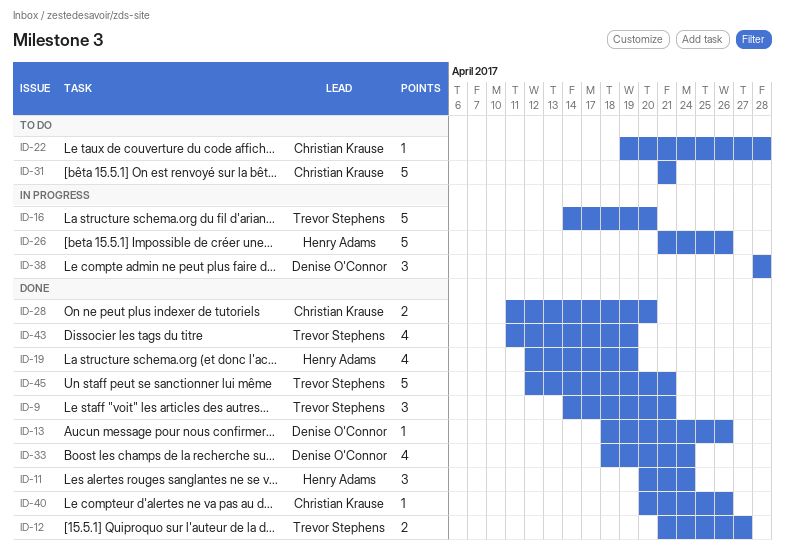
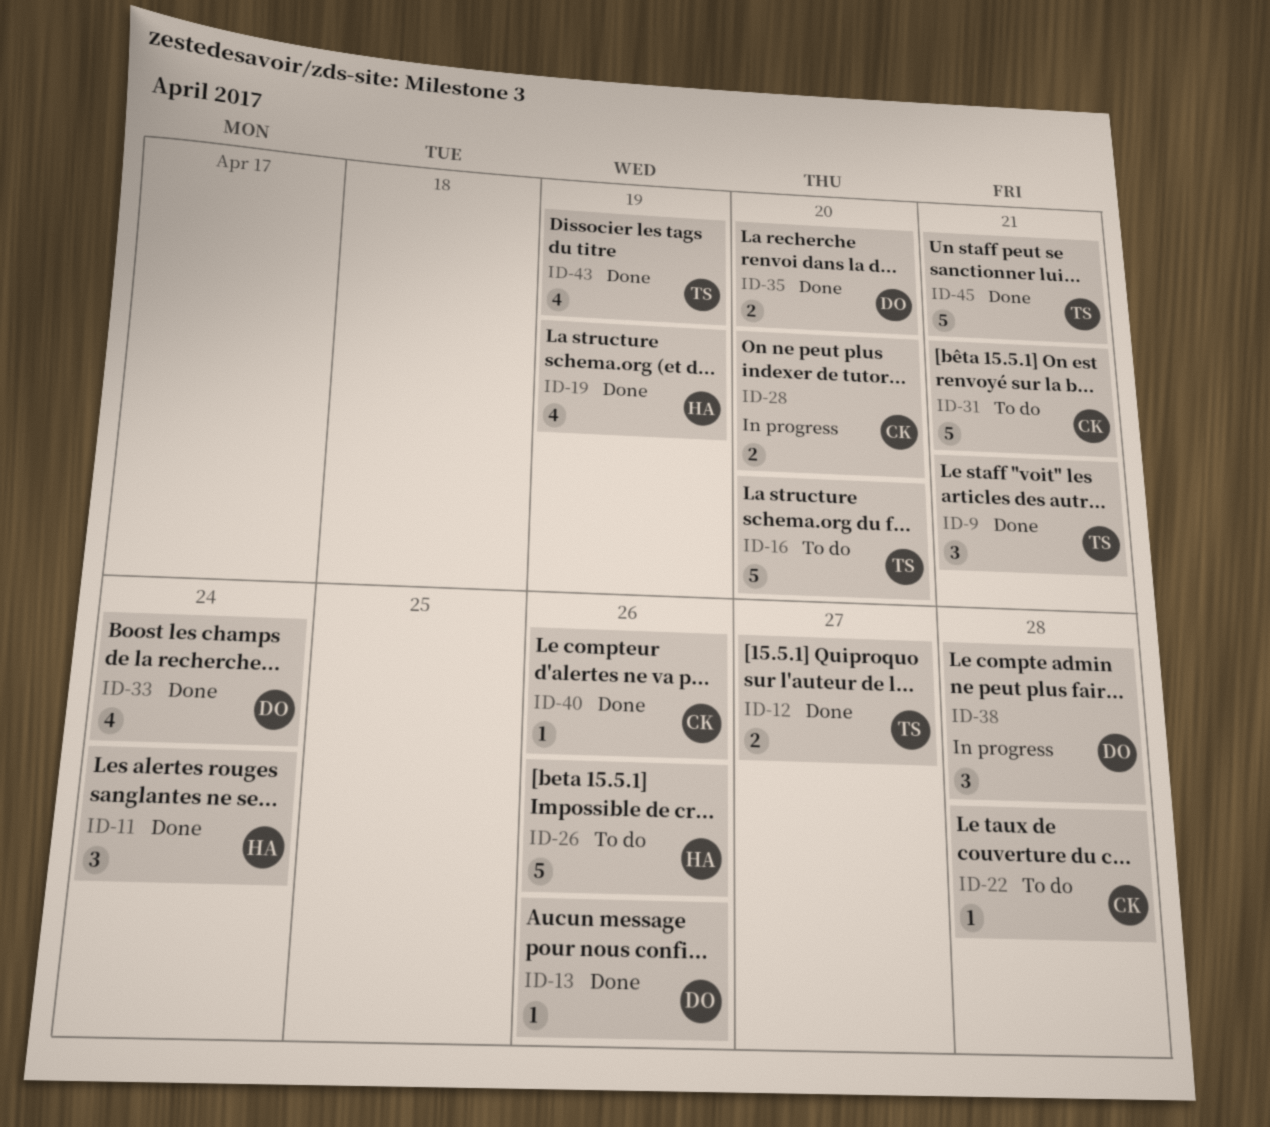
ID-16, status: In progress -> To do
ID-26, status: In progress -> To do
ID-28, status: Done -> In progress
ID-35: none -> present

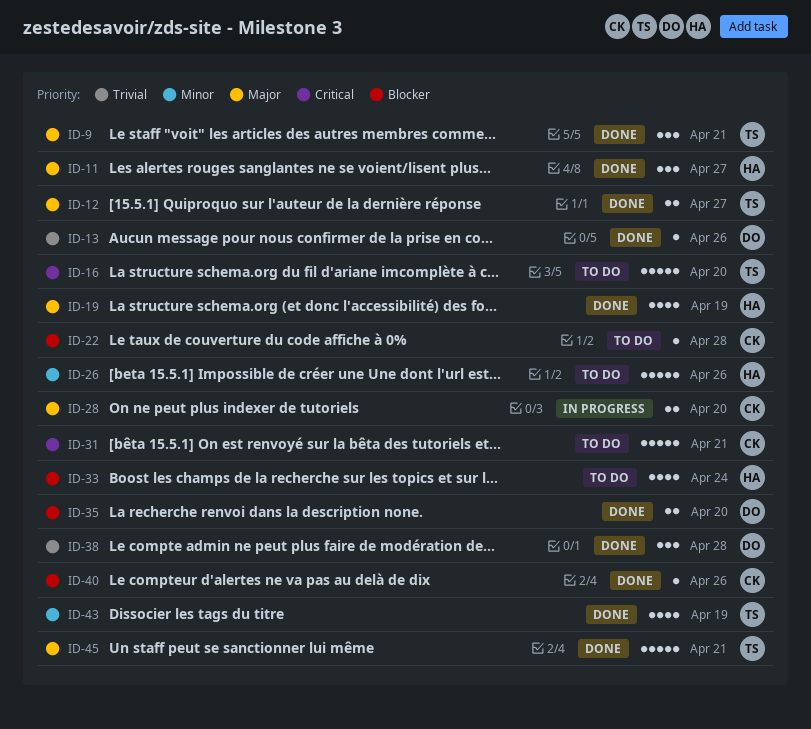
ID-11, due: Apr 24 -> Apr 27
ID-33, status: Done -> To do
ID-33, owner: DO -> HA
ID-38, status: In progress -> Done

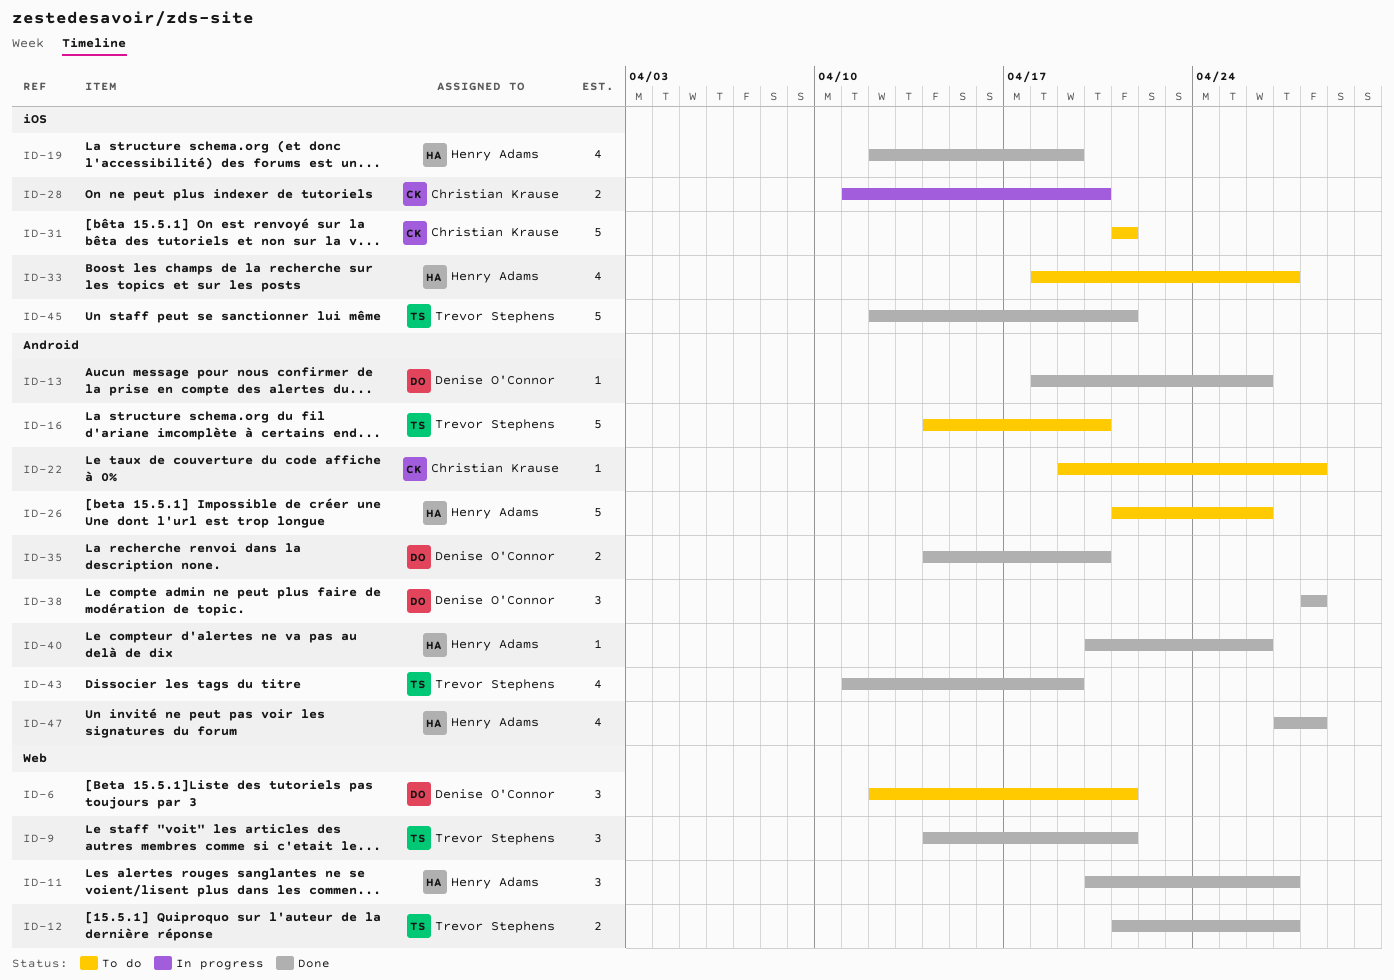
ID-6: none -> present
ID-33, due: Apr 24 -> Apr 27
ID-40, owner: Christian Krause -> Henry Adams
ID-47: none -> present

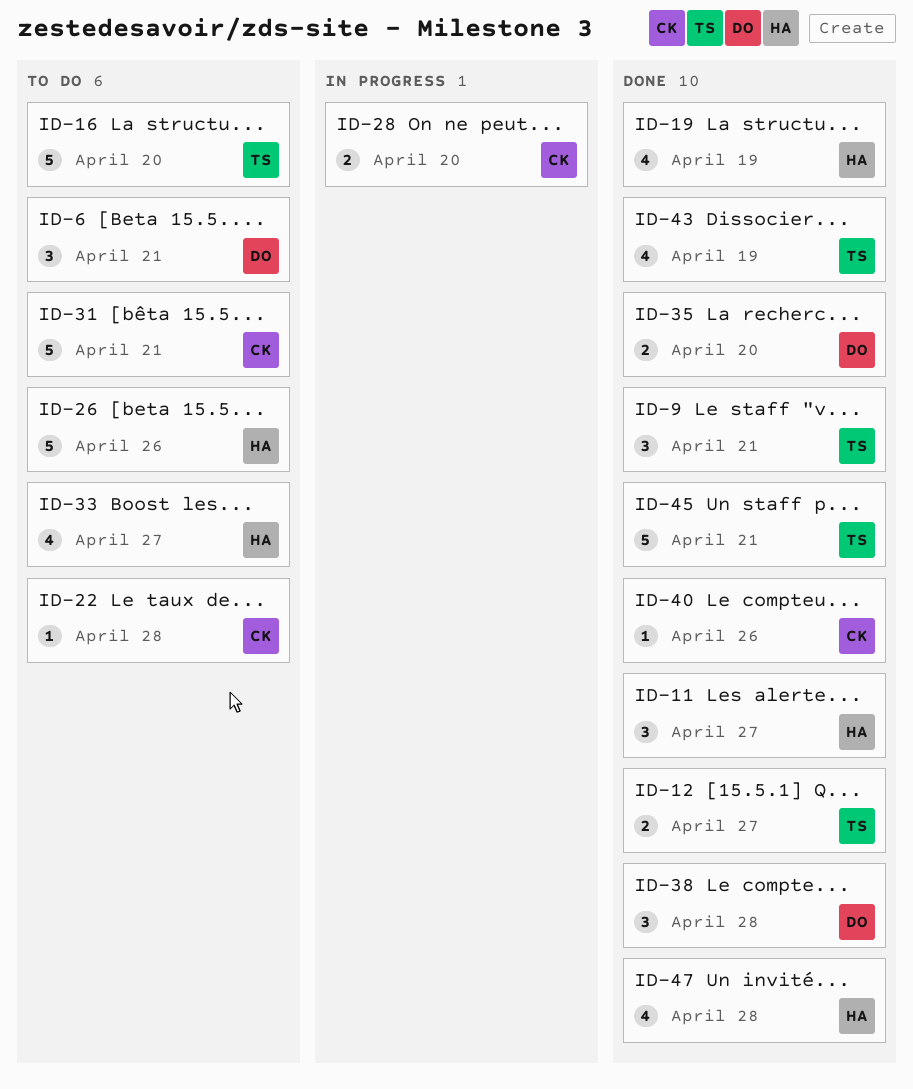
ID-13: present -> none
ID-40, owner: Henry Adams -> Christian Krause

